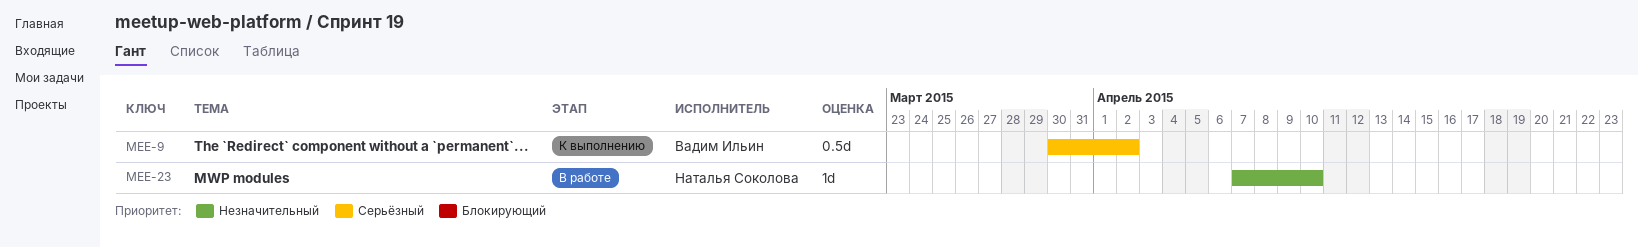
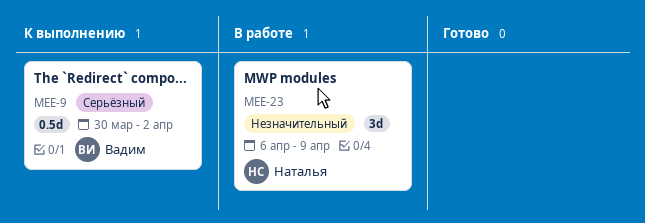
MEE-23, estimate: 1d -> 3d
MEE-23, start: Apr 7 -> Apr 6
MEE-23, due: Apr 10 -> Apr 9

